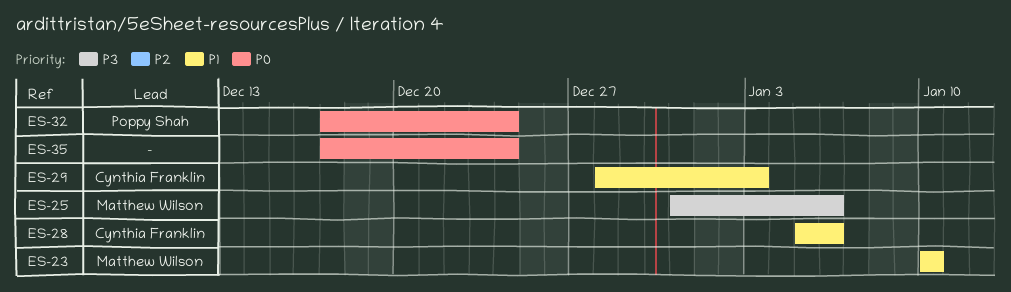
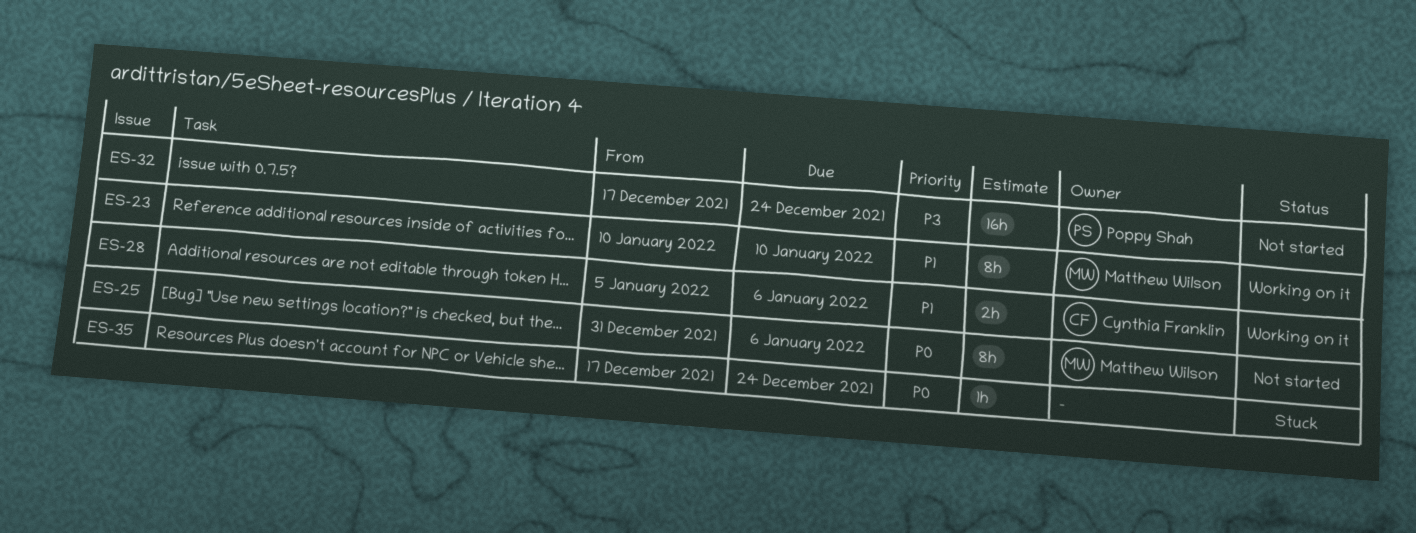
ES-25, priority: P3 -> P0
ES-29: present -> none
ES-32, priority: P0 -> P3

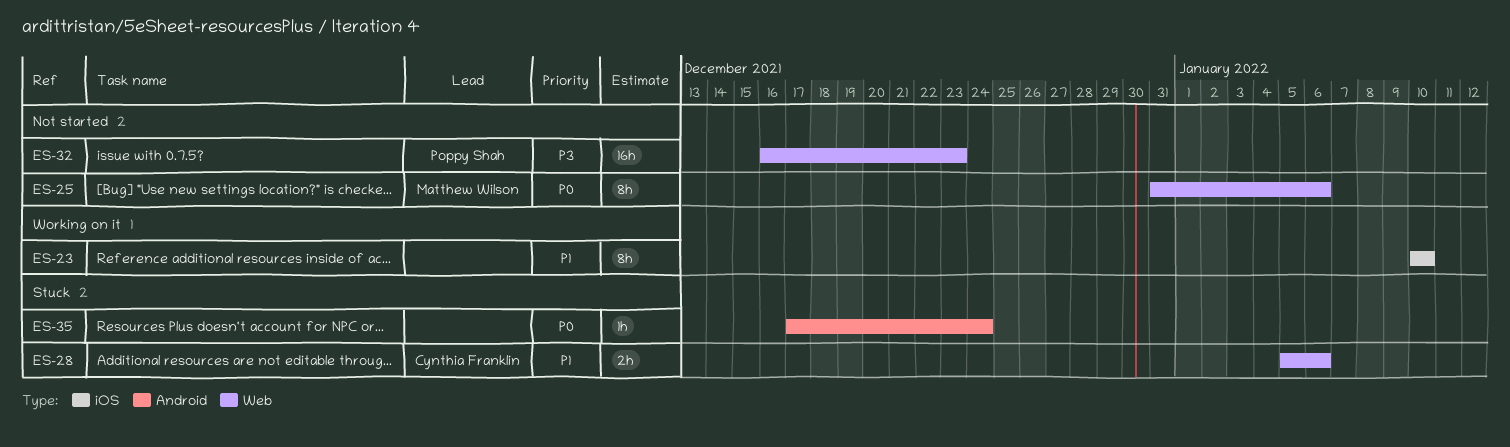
ES-23, owner: Matthew Wilson -> none
ES-28, status: Working on it -> Stuck
ES-32, start: Dec 17 -> Dec 16
ES-32, due: Dec 24 -> Dec 23

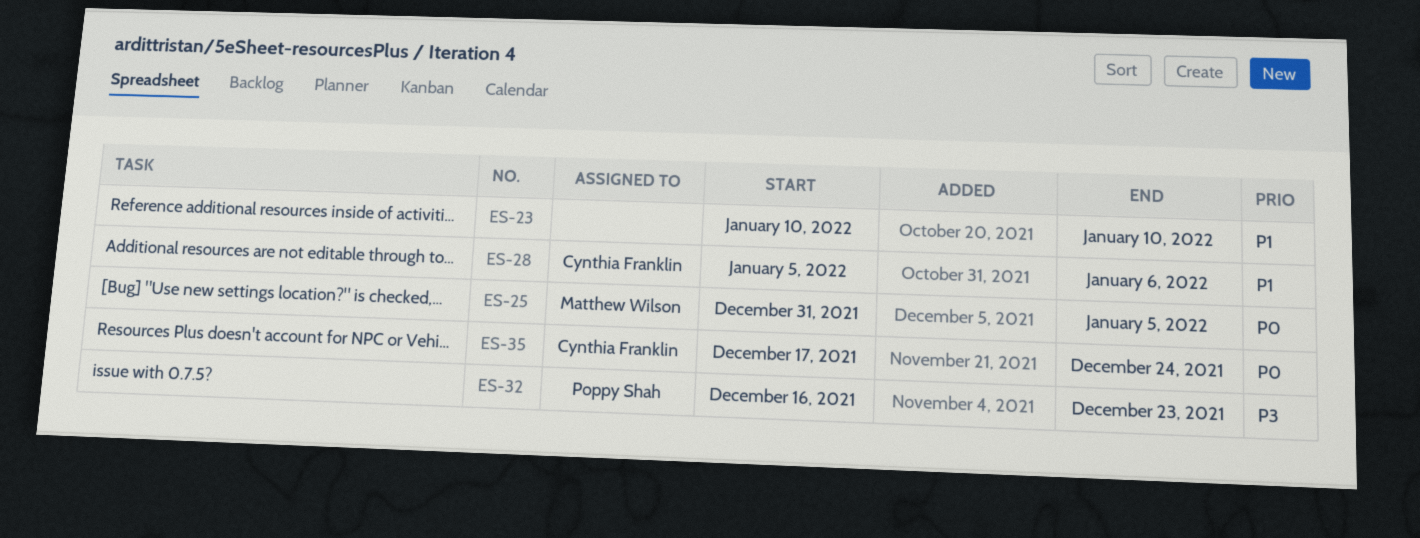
ES-25, due: Jan 6 -> Jan 5
ES-35, owner: none -> Cynthia Franklin

